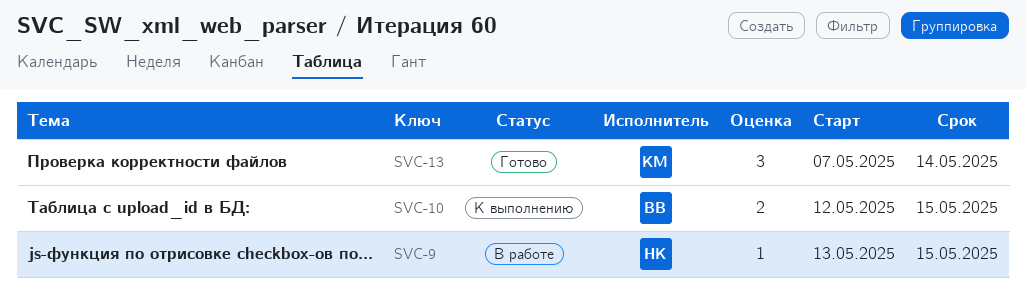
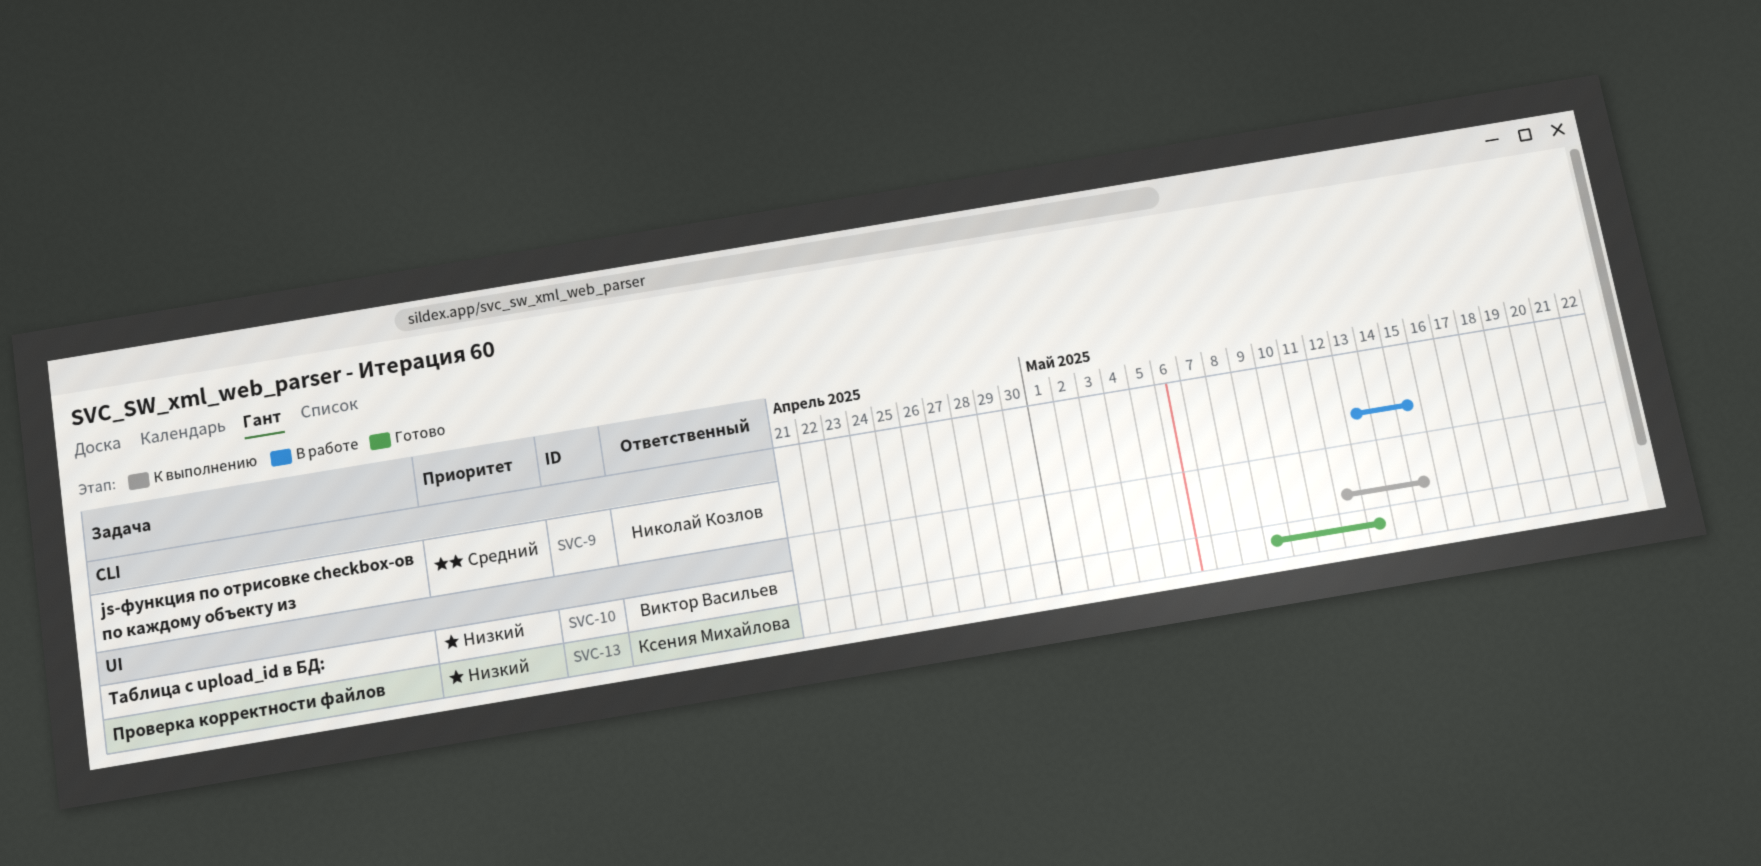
SVC-13, start: May 7 -> May 9
SVC-13, due: May 14 -> May 13

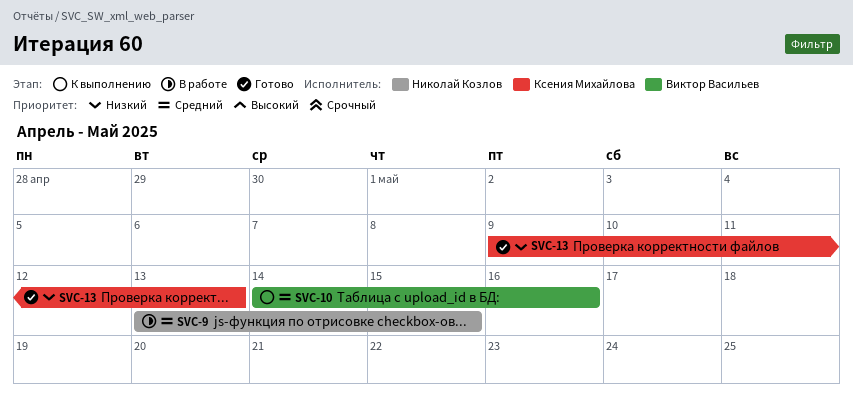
SVC-10, priority: Низкий -> Средний
SVC-10, start: May 12 -> May 14
SVC-10, due: May 15 -> May 16

